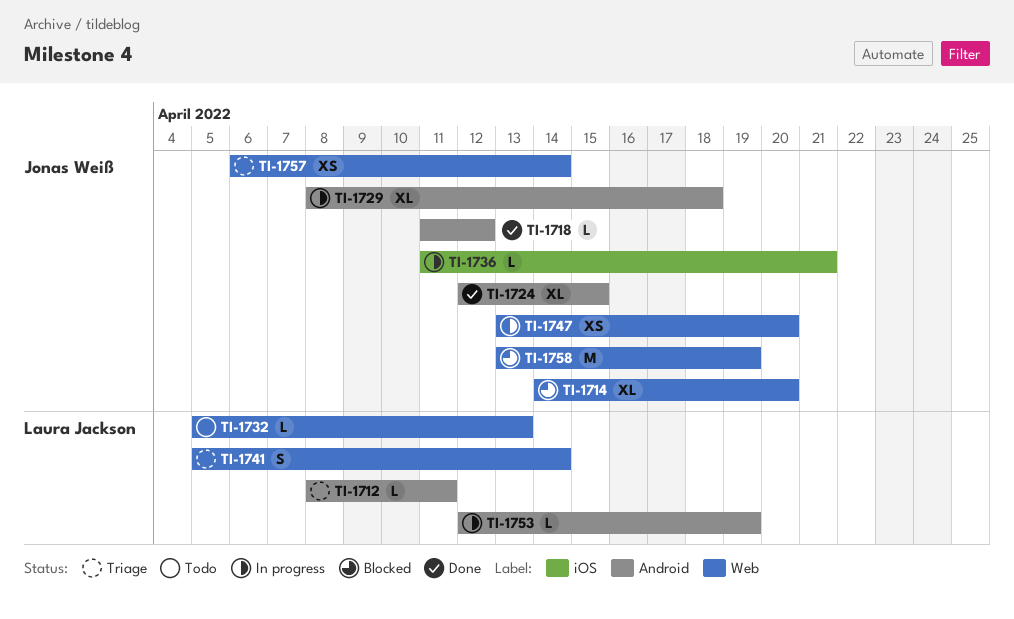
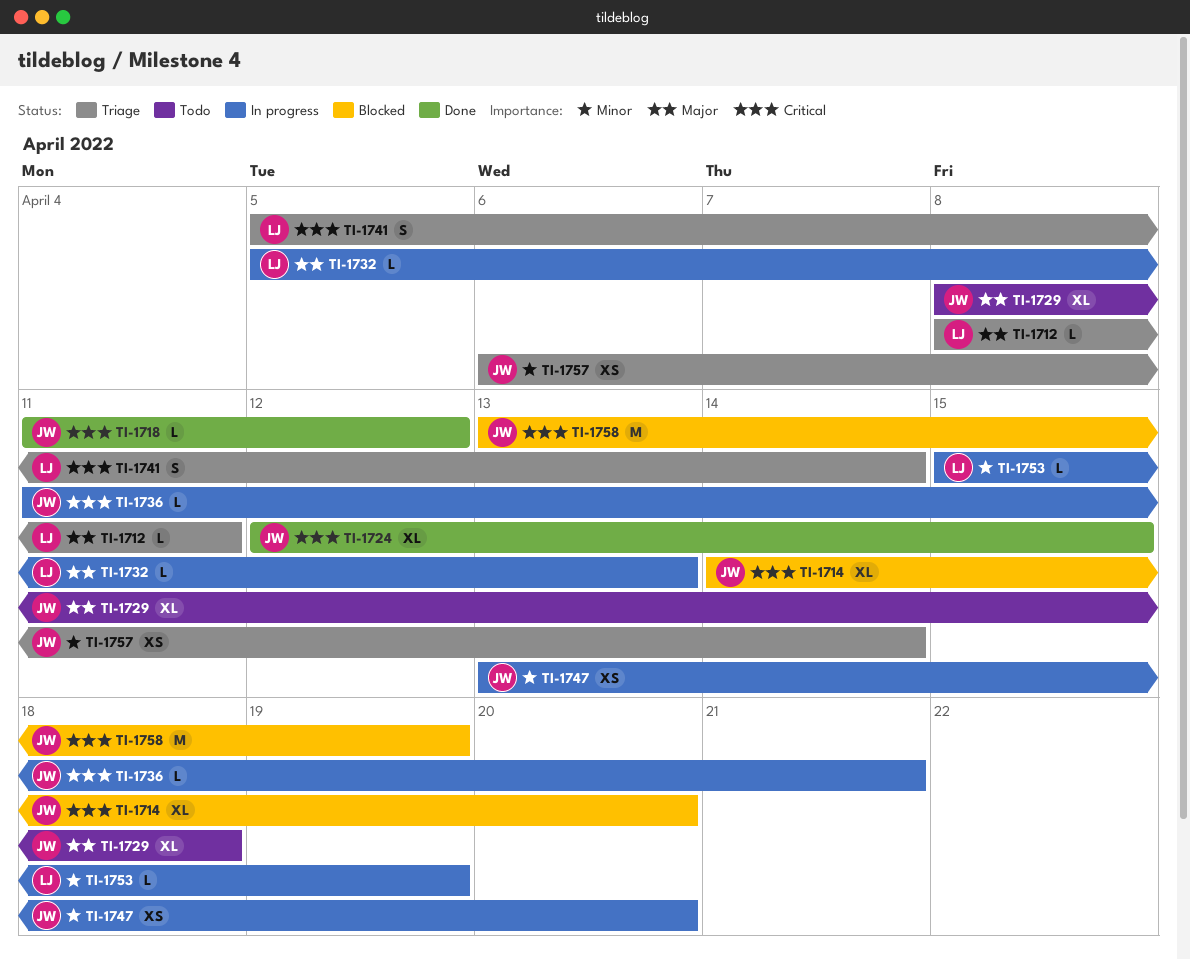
TI-1729, status: In progress -> Todo
TI-1732, status: Todo -> In progress
TI-1753, start: Apr 12 -> Apr 15

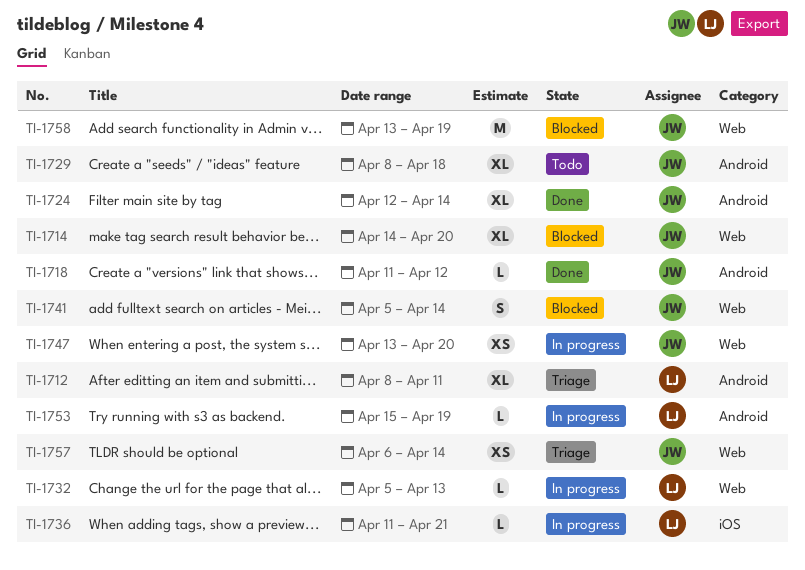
TI-1712, estimate: L -> XL
TI-1724, due: Apr 15 -> Apr 14
TI-1736, owner: JW -> LJ
TI-1741, status: Triage -> Blocked
TI-1741, owner: LJ -> JW

